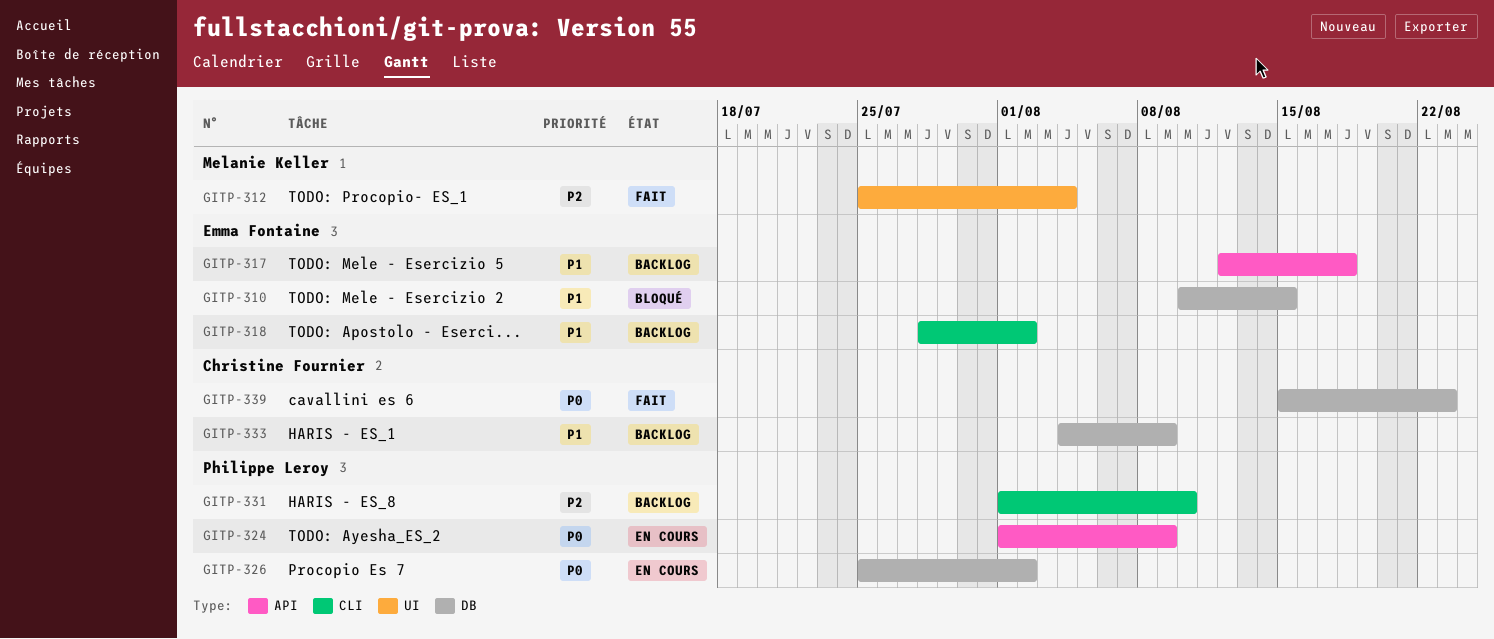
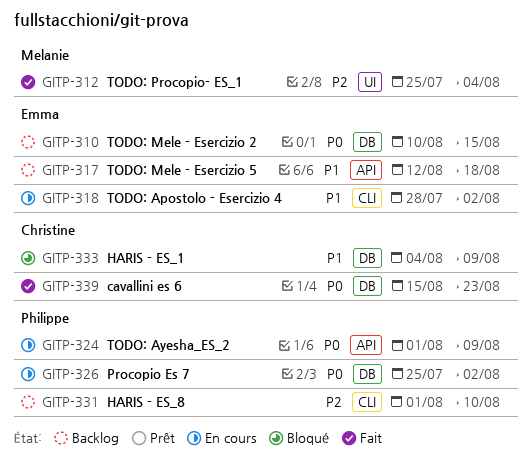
GITP-310, status: Bloqué -> Backlog
GITP-310, priority: P1 -> P0
GITP-318, status: Backlog -> En cours
GITP-333, status: Backlog -> Bloqué

